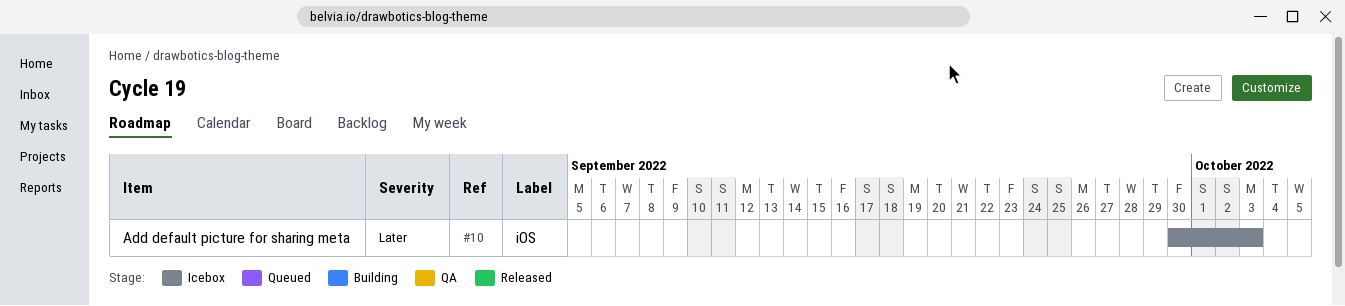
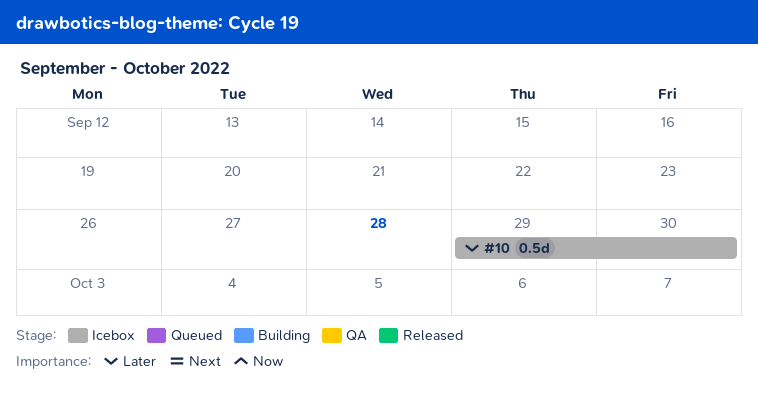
#10, start: Sep 30 -> Sep 29
#10, due: Oct 3 -> Sep 30

